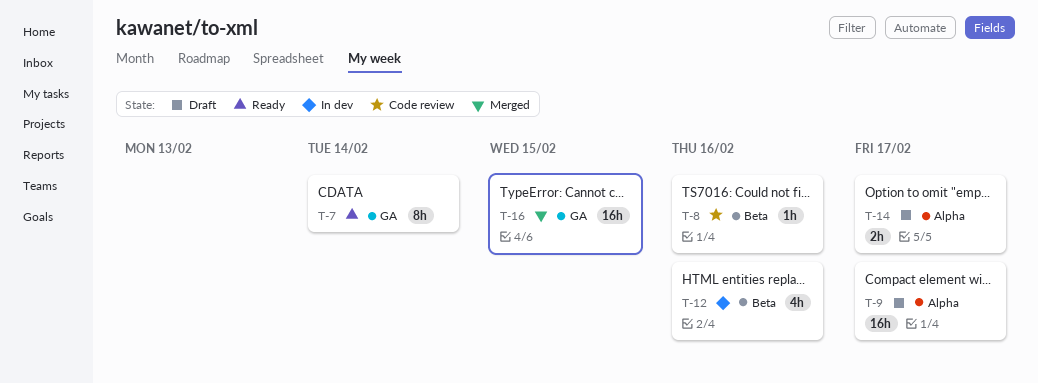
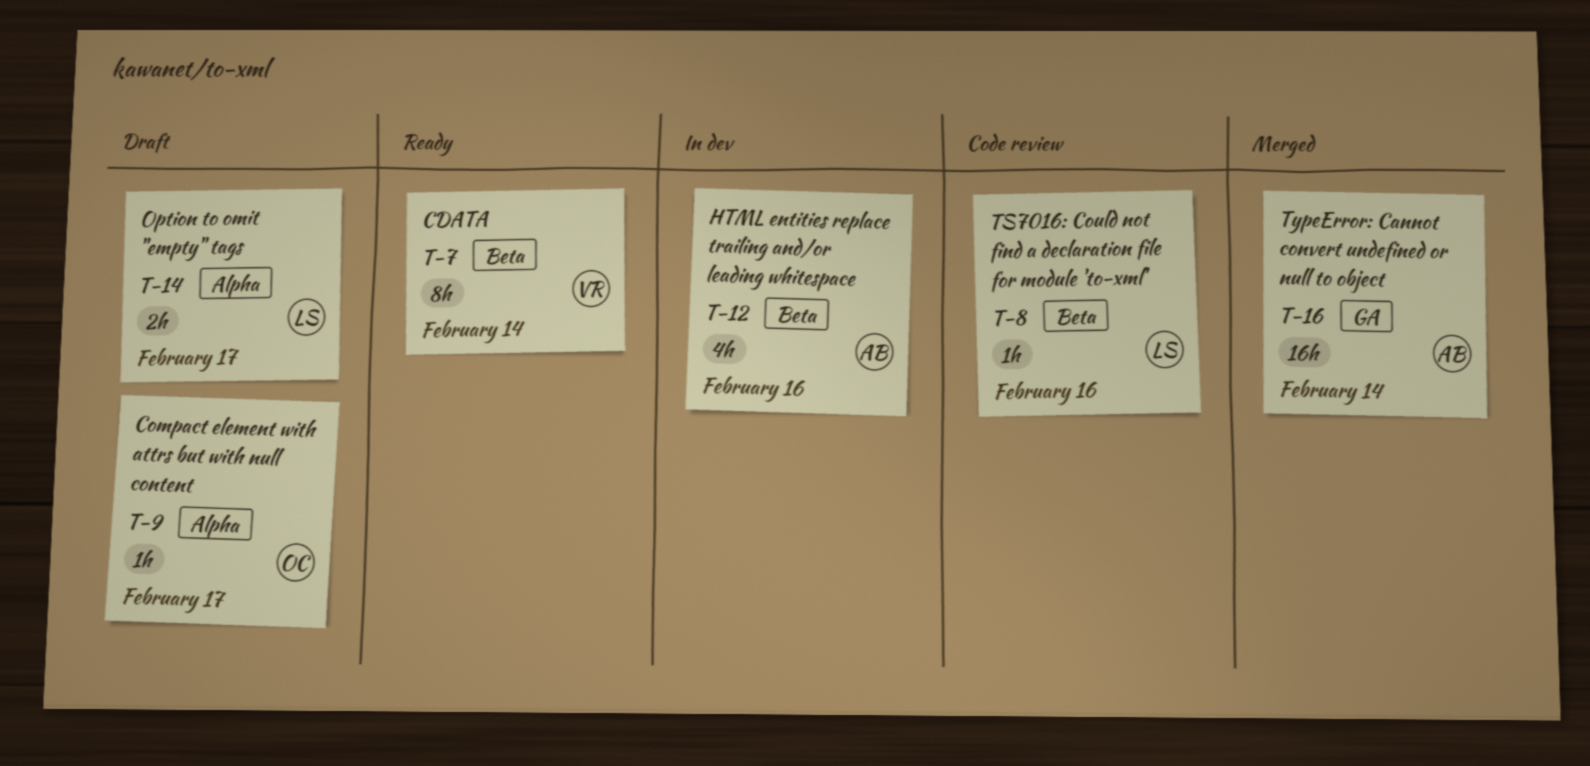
T-7, label: GA -> Beta
T-9, estimate: 16h -> 1h
T-16, due: Feb 15 -> Feb 14

